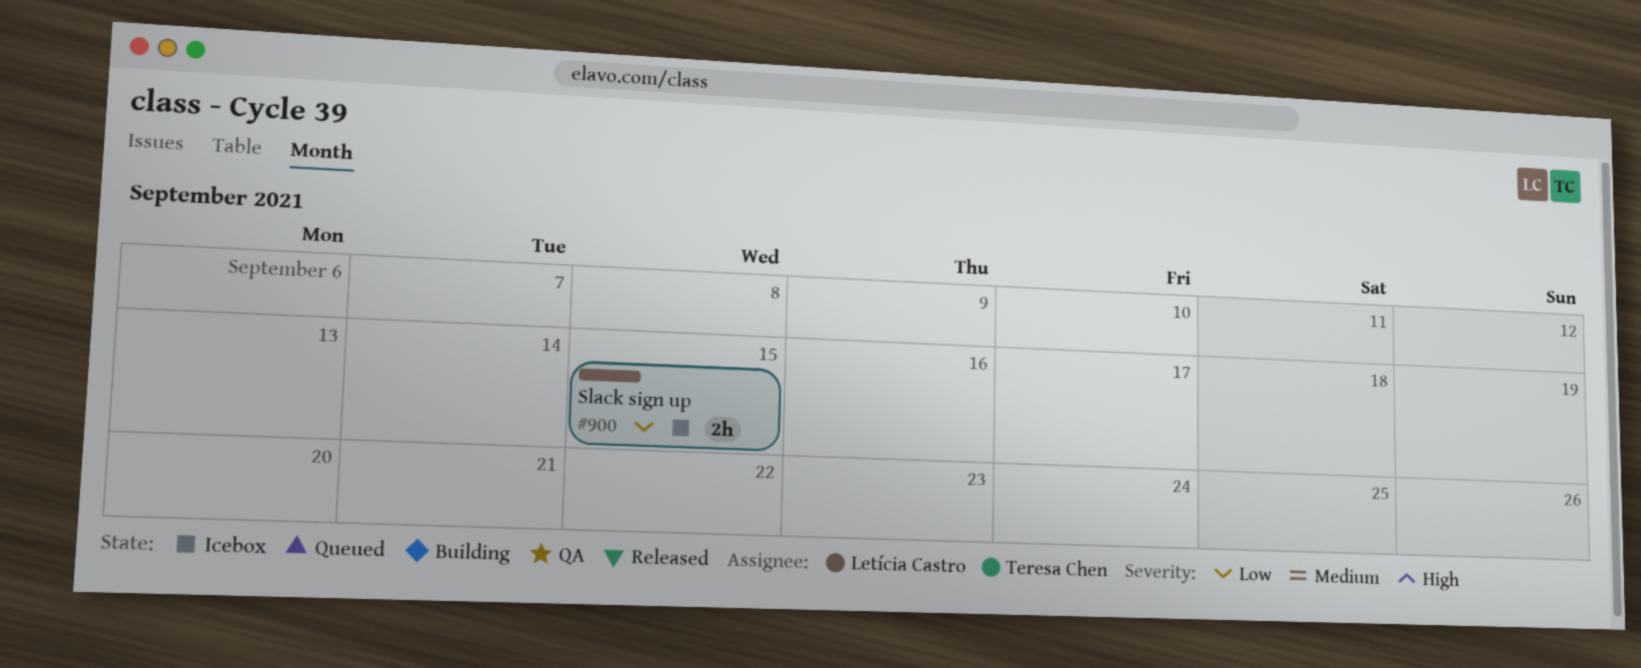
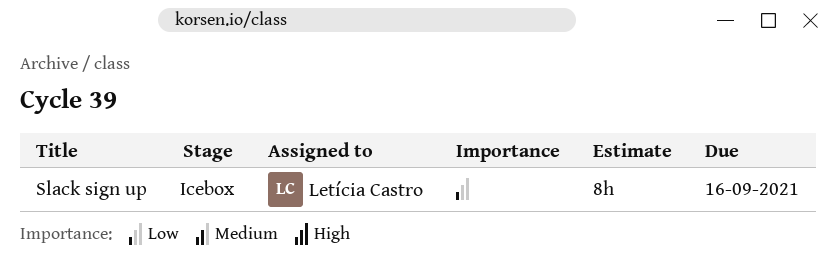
Slack sign up, estimate: 2h -> 8h
Slack sign up, due: Sep 15 -> Sep 16

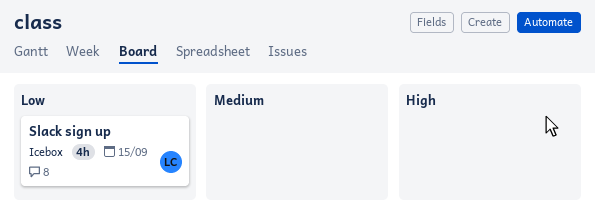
Slack sign up, estimate: 8h -> 4h
Slack sign up, due: Sep 16 -> Sep 15

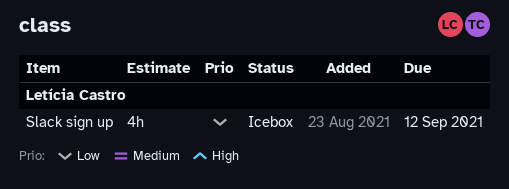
Slack sign up, due: Sep 15 -> Sep 12

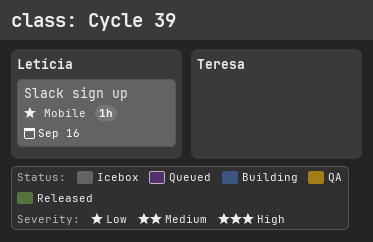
Slack sign up, estimate: 4h -> 1h
Slack sign up, due: Sep 12 -> Sep 16

